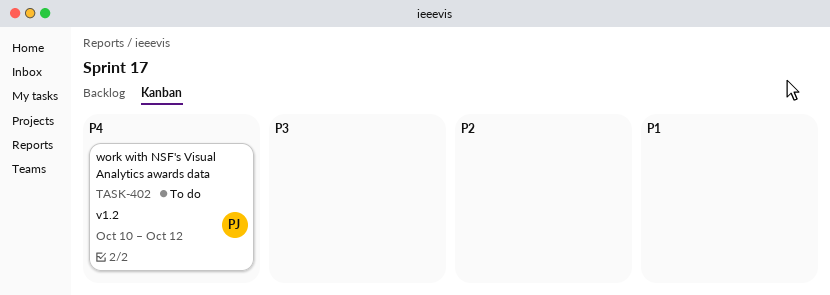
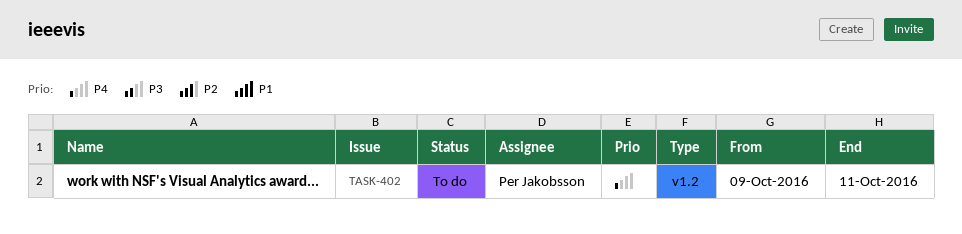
TASK-402, start: Oct 10 -> Oct 9
TASK-402, due: Oct 12 -> Oct 11

